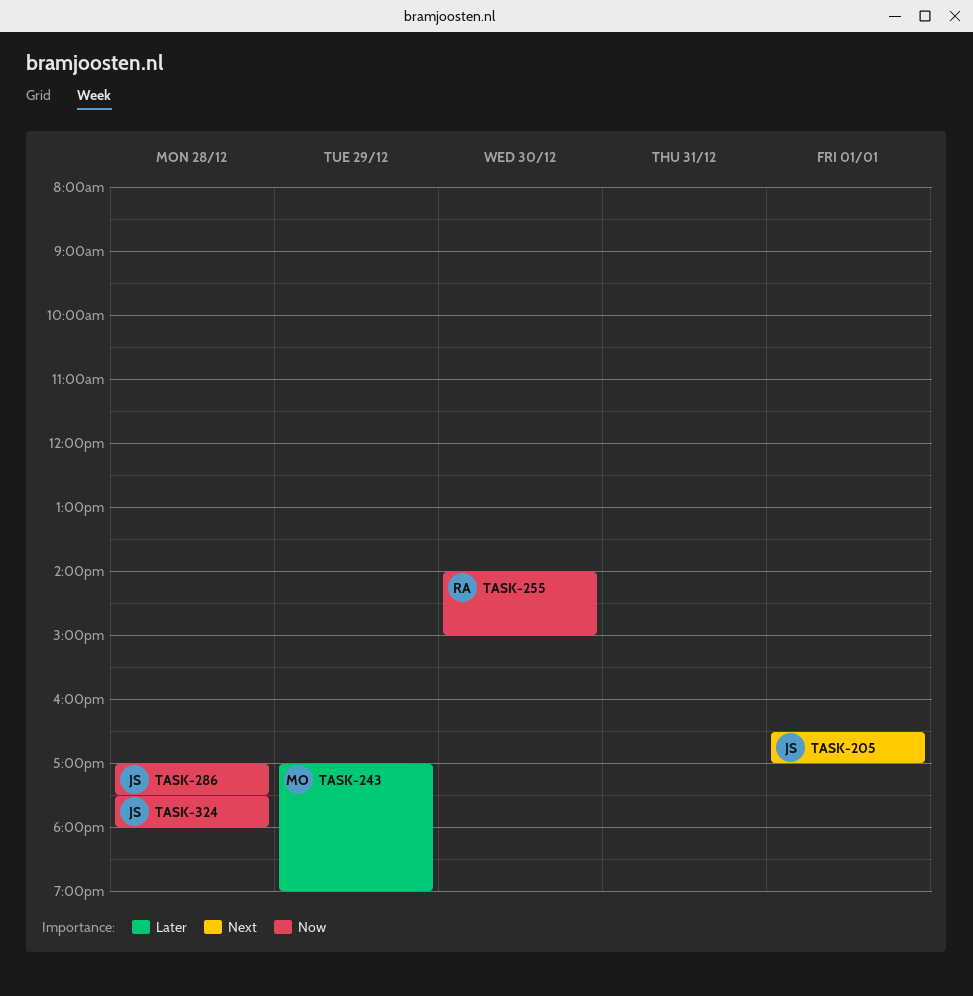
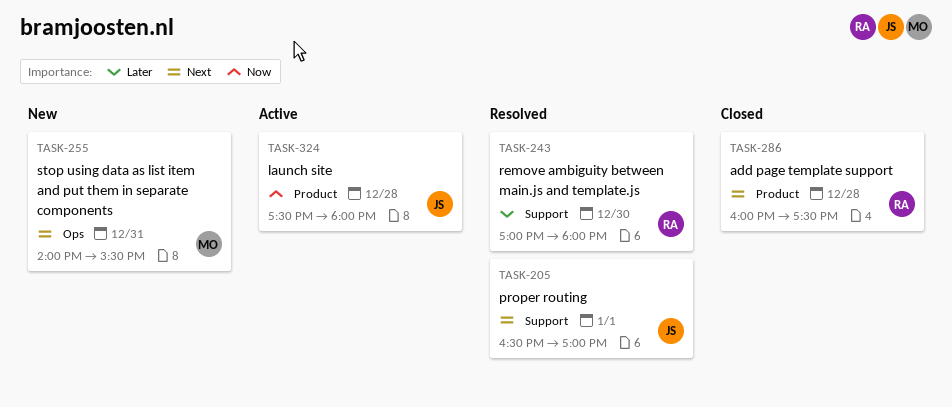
TASK-243, owner: MO -> RA
TASK-243, day: Dec 29 -> Dec 30
TASK-243, ends: 19:00 -> 18:00
TASK-255, owner: RA -> MO
TASK-255, priority: Now -> Next
TASK-255, day: Dec 30 -> Dec 31
TASK-255, ends: 15:00 -> 15:30
TASK-286, owner: JS -> RA
TASK-286, priority: Now -> Next
TASK-286, begins: 17:00 -> 16:00

